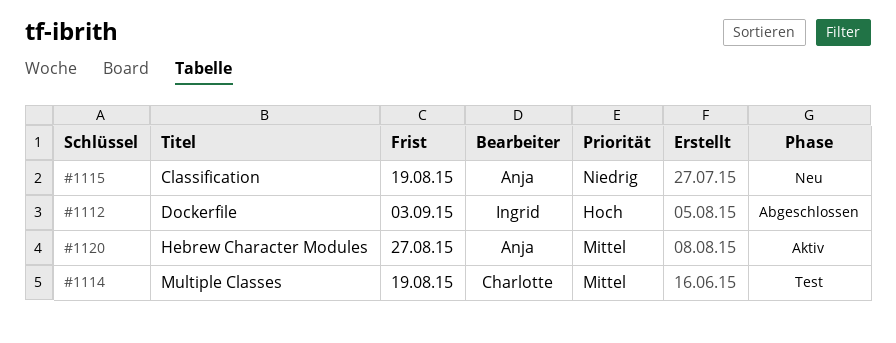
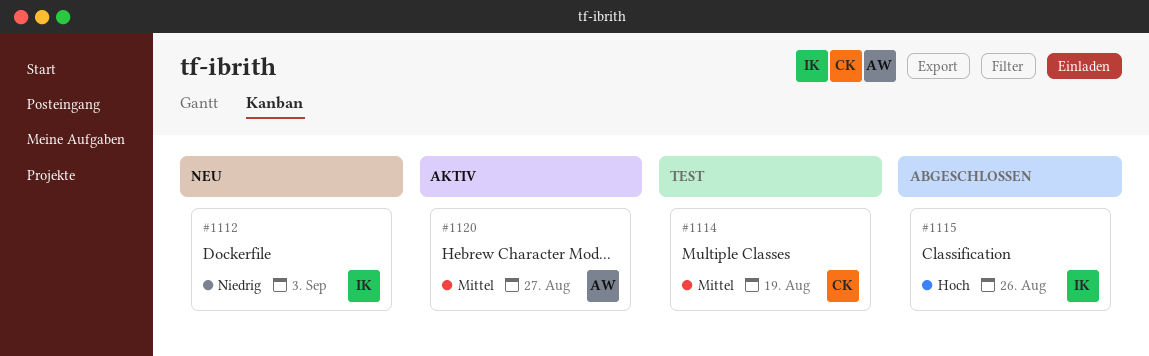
#1112, status: Abgeschlossen -> Neu
#1112, priority: Hoch -> Niedrig
#1115, status: Neu -> Abgeschlossen
#1115, owner: Anja -> Ingrid
#1115, priority: Niedrig -> Hoch
#1115, due: Aug 19 -> Aug 26

